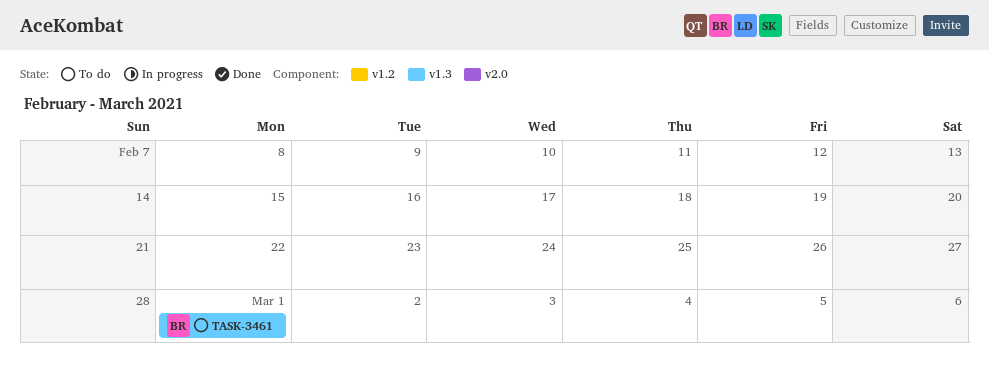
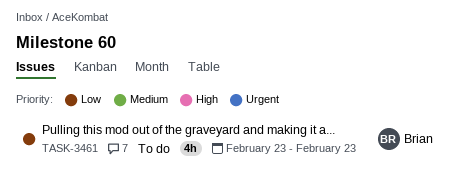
TASK-3461, start: Mar 1 -> Feb 23
TASK-3461, due: Mar 1 -> Feb 23

